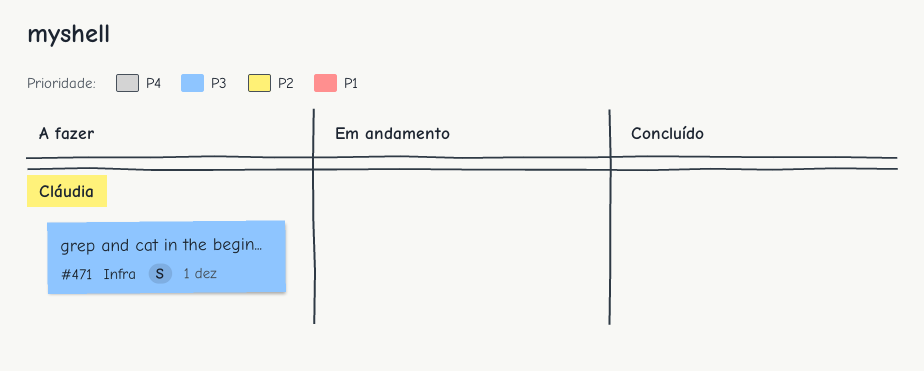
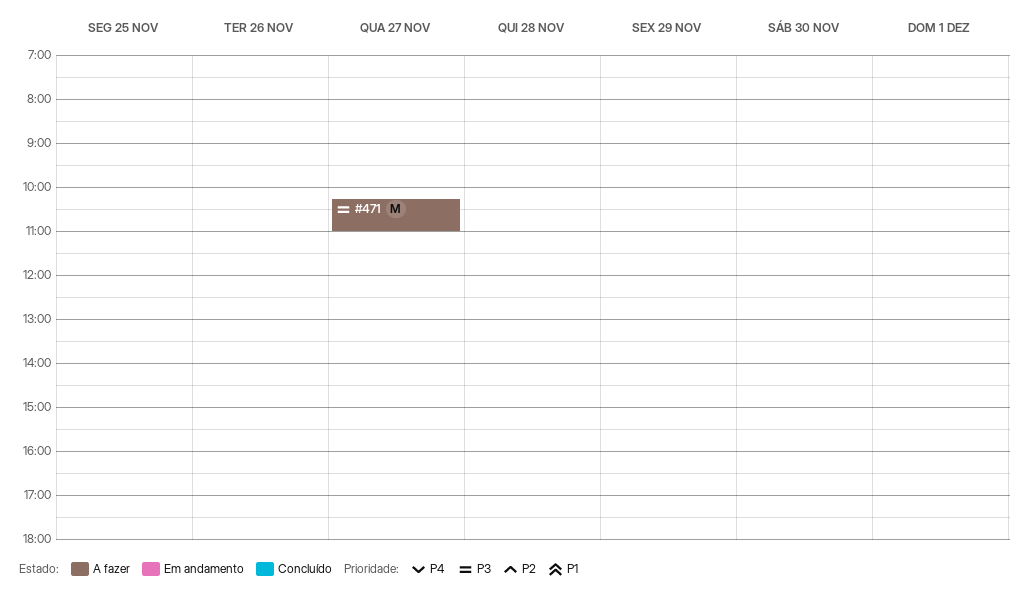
#471, estimate: S -> M
#471, day: Dec 1 -> Nov 27

